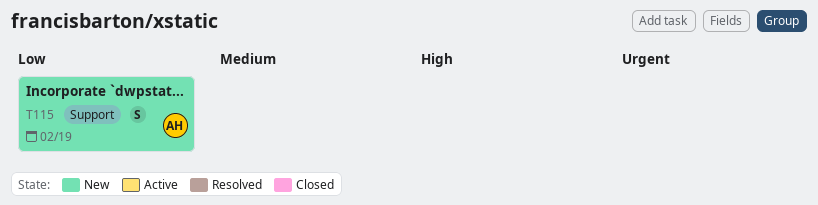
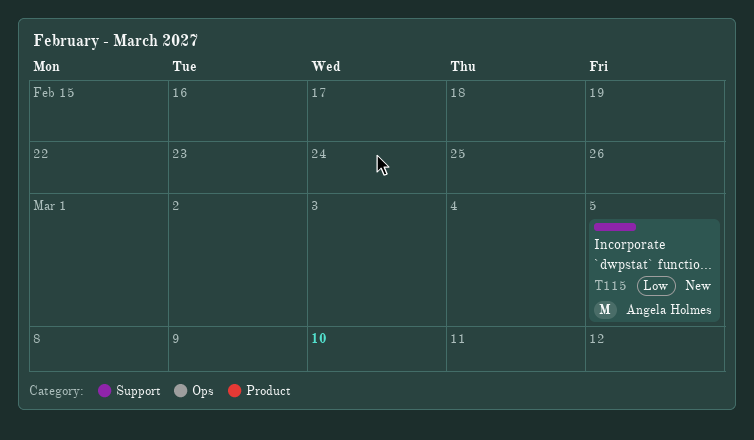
T115, estimate: S -> M
T115, due: Feb 19 -> Mar 5

